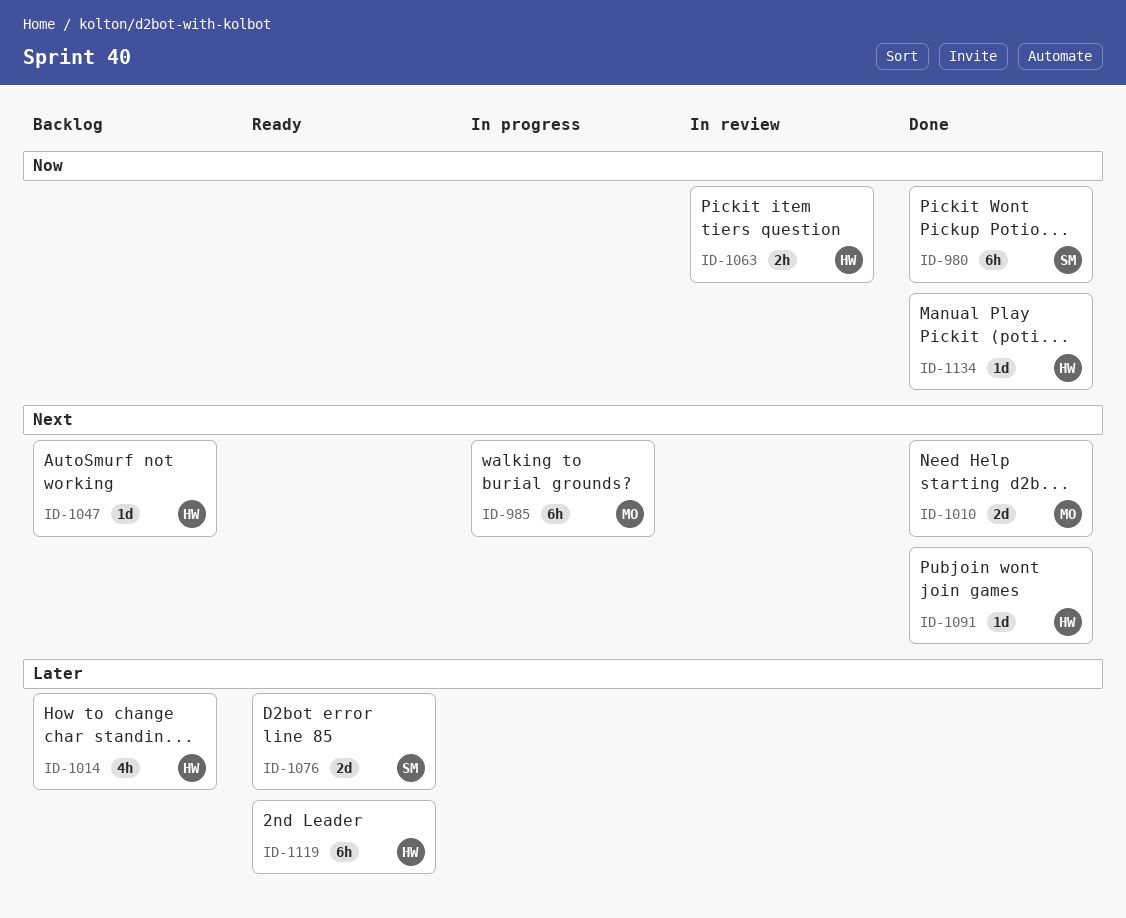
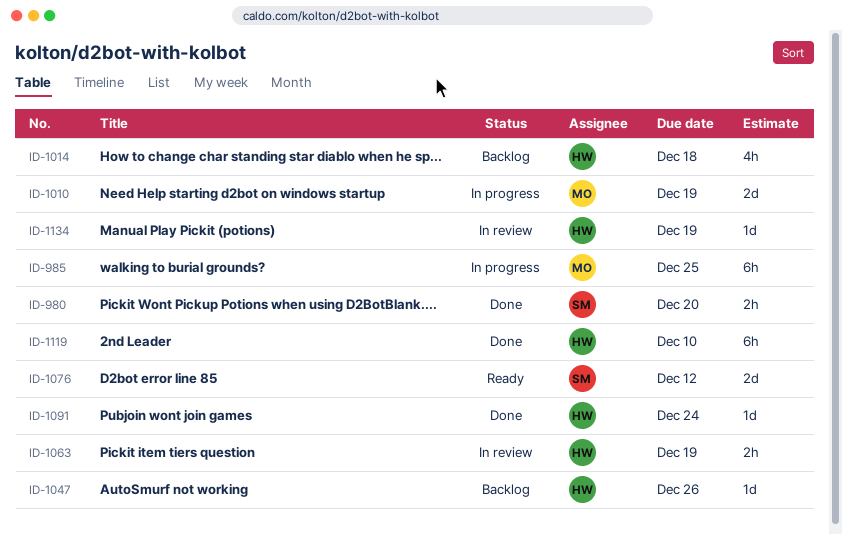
ID-980, estimate: 6h -> 2h
ID-1010, status: Done -> In progress
ID-1119, status: Ready -> Done
ID-1134, status: Done -> In review

